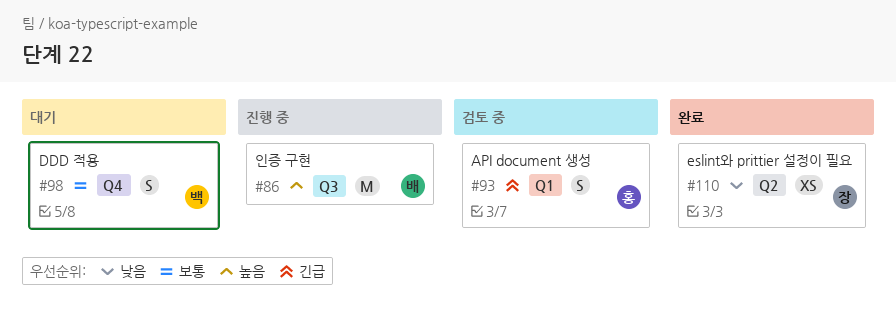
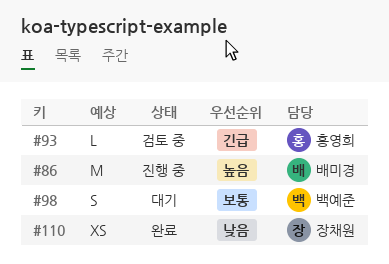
#93, estimate: S -> L

